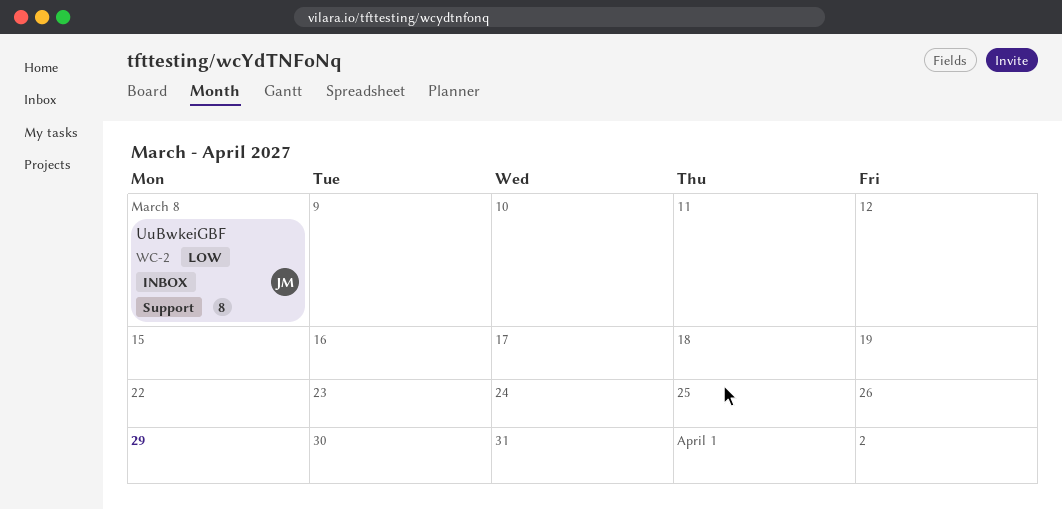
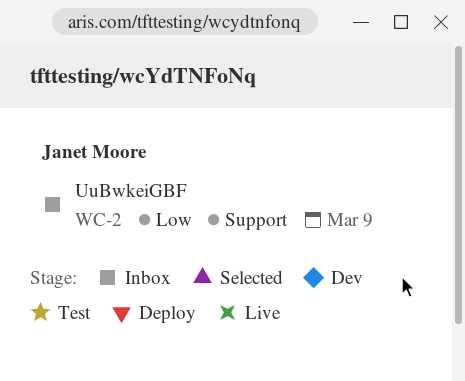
WC-2, due: Mar 8 -> Mar 9

